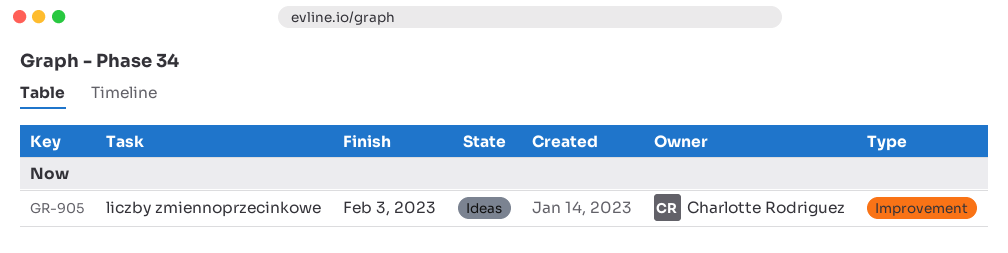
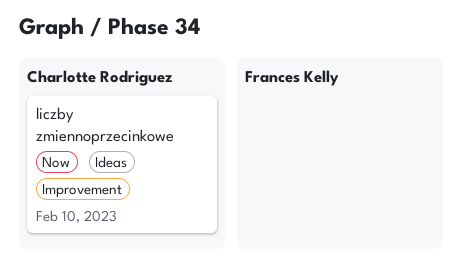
liczby zmiennoprzecinkowe, due: Feb 3 -> Feb 10

